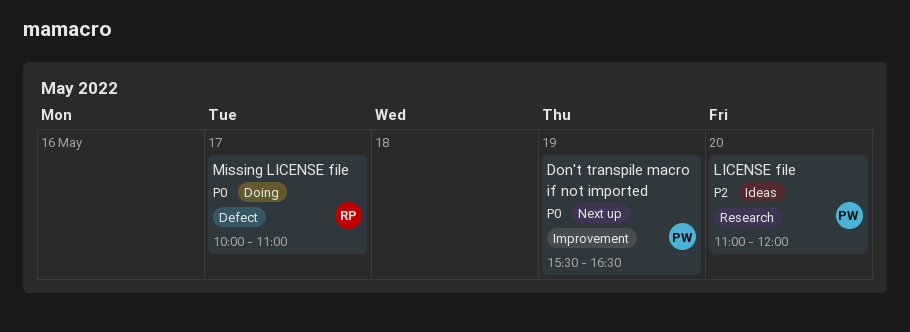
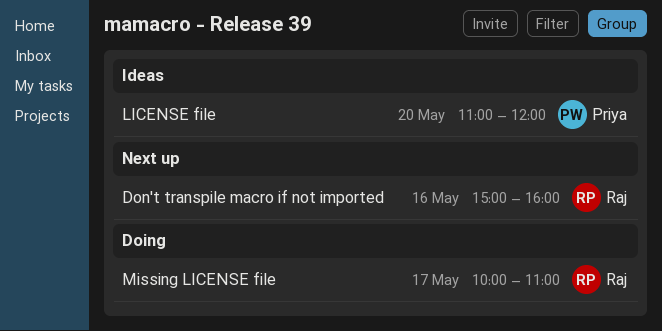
Don't transpile macro if not imported, owner: Priya -> Raj
Don't transpile macro if not imported, day: May 19 -> May 16
Don't transpile macro if not imported, begins: 15:30 -> 15:00
Don't transpile macro if not imported, ends: 16:30 -> 16:00

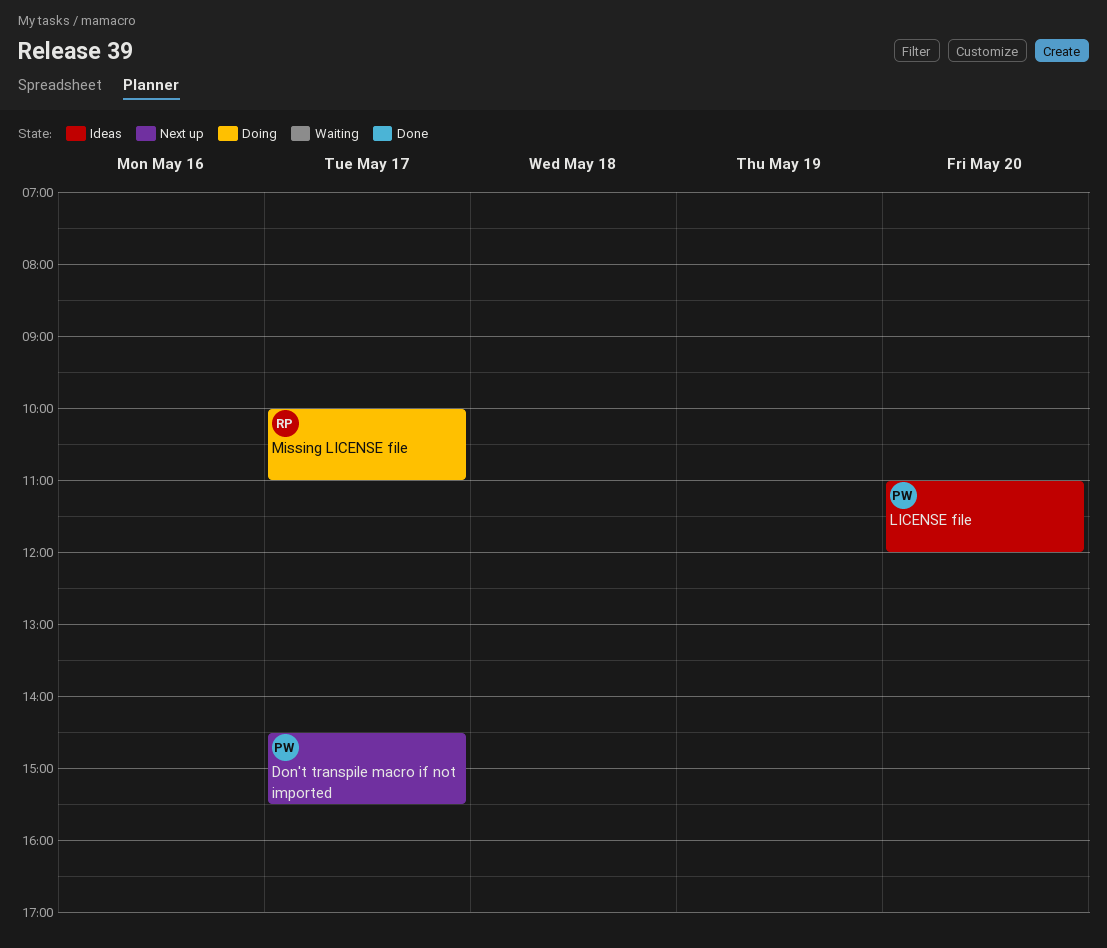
Don't transpile macro if not imported, owner: Raj -> Priya
Don't transpile macro if not imported, day: May 16 -> May 17
Don't transpile macro if not imported, begins: 15:00 -> 14:30
Don't transpile macro if not imported, ends: 16:00 -> 15:30

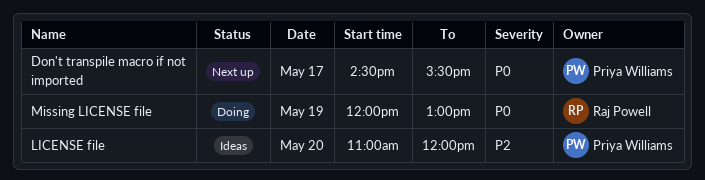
Missing LICENSE file, day: May 17 -> May 19
Missing LICENSE file, begins: 10:00 -> 12:00
Missing LICENSE file, ends: 11:00 -> 13:00

